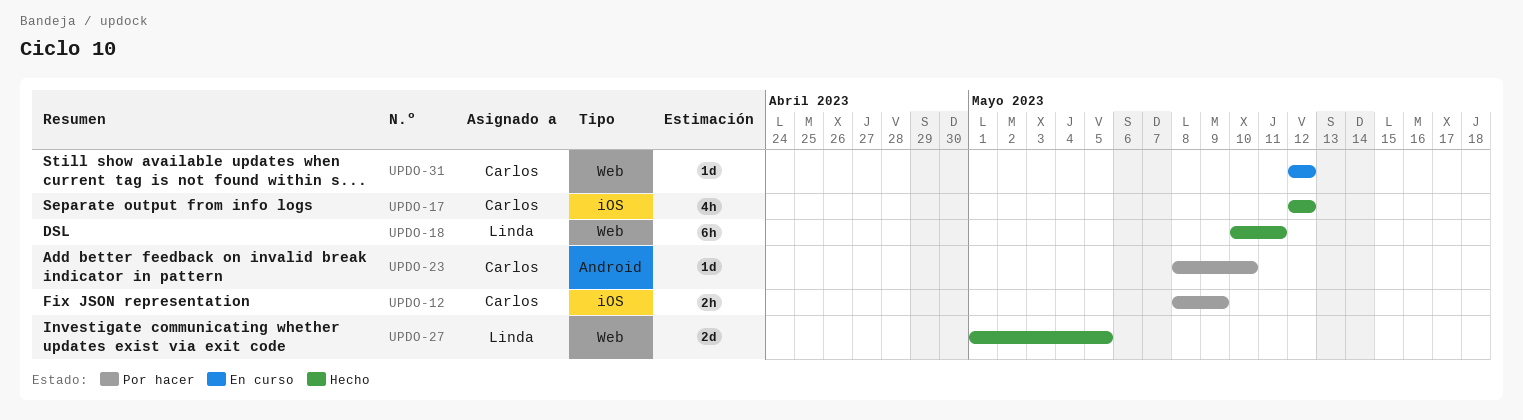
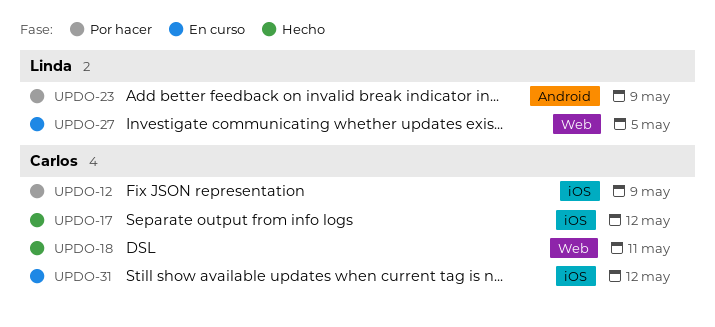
UPDO-18, owner: Linda -> Carlos
UPDO-23, owner: Carlos -> Linda
UPDO-23, due: May 10 -> May 9
UPDO-27, status: Hecho -> En curso
UPDO-31, label: Web -> iOS

